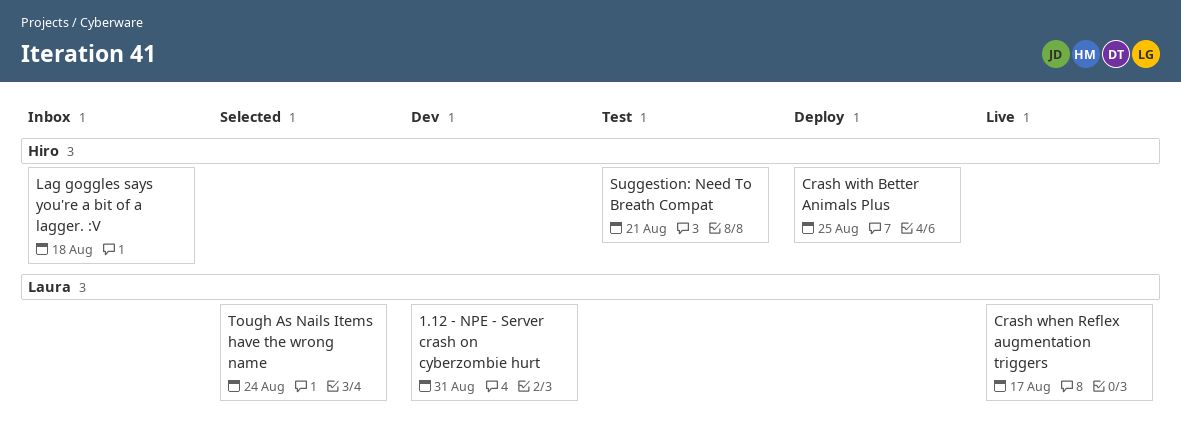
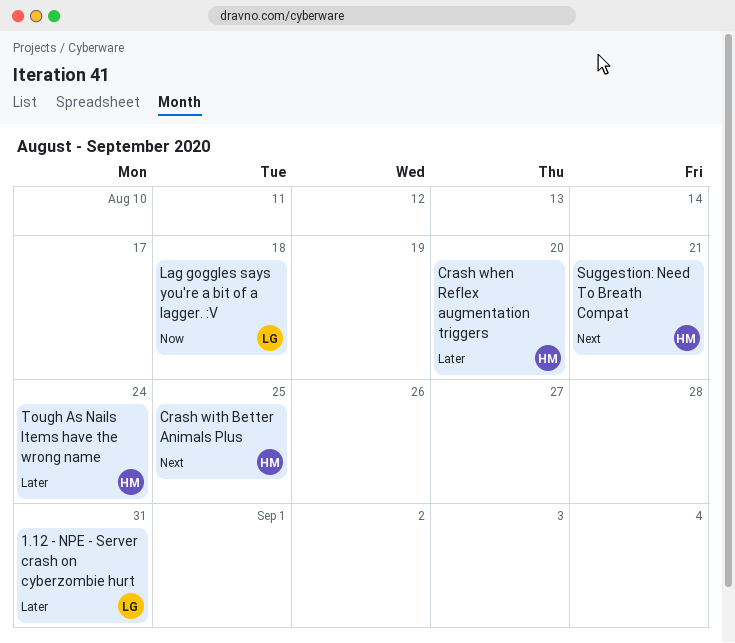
Crash when Reflex augmentation triggers, owner: Laura -> Hiro
Crash when Reflex augmentation triggers, due: Aug 17 -> Aug 20
Lag goggles says you're a bit of a lagger. :V, owner: Hiro -> Laura
Tough As Nails Items have the wrong name, owner: Laura -> Hiro

